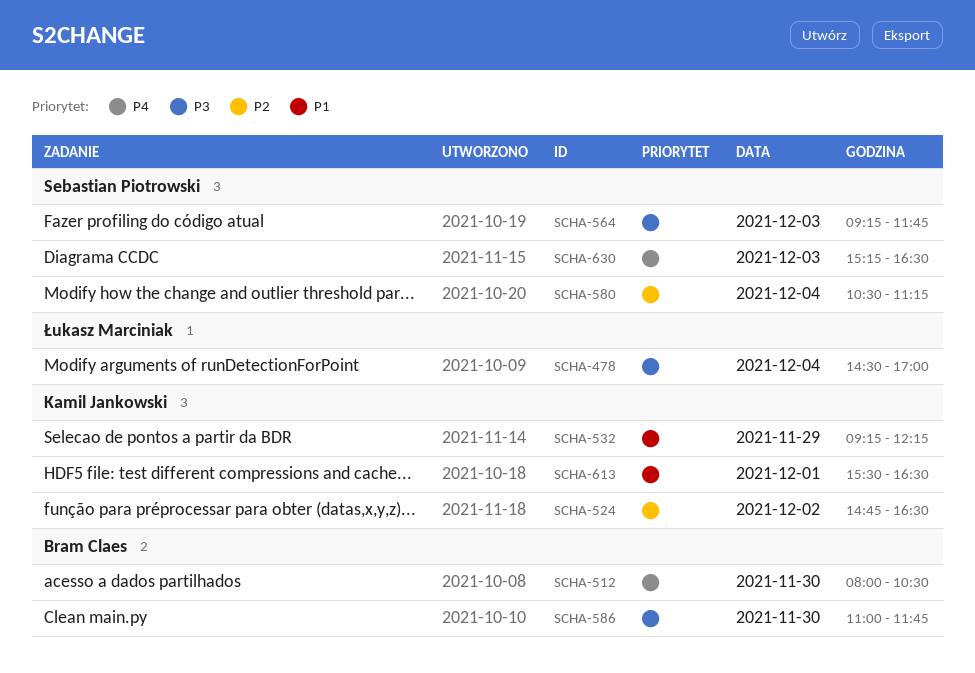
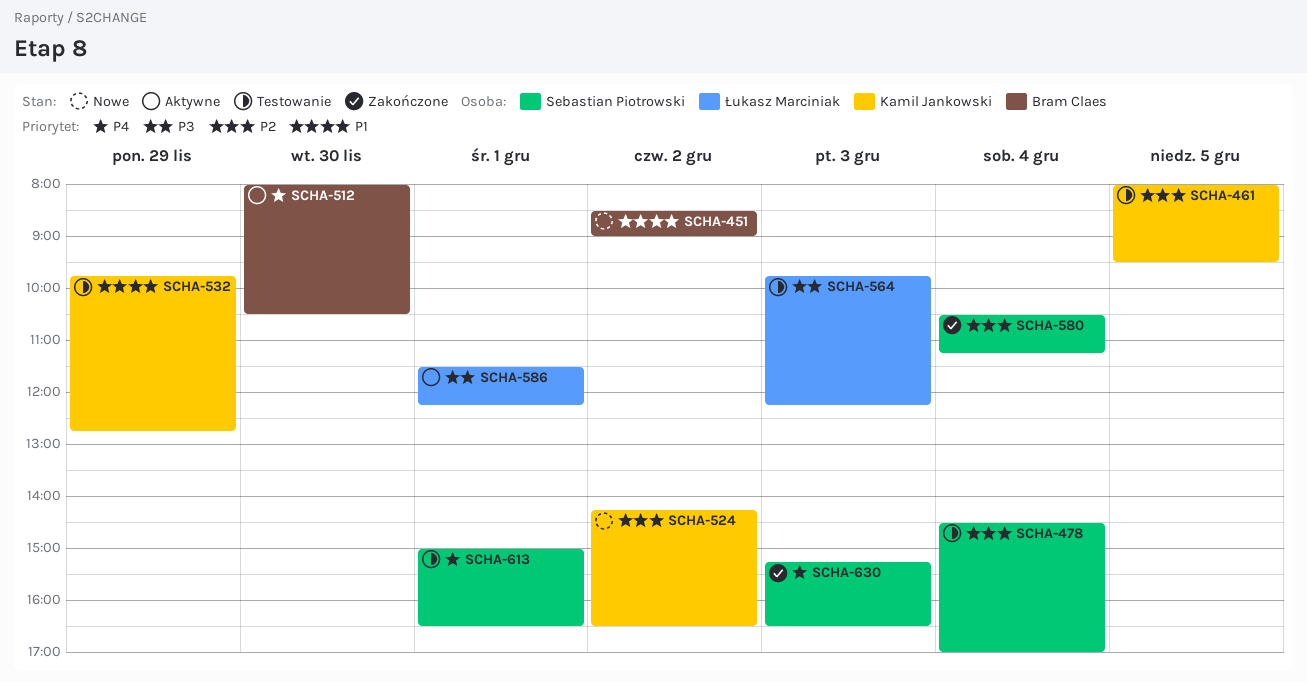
SCHA-451: none -> present
SCHA-461: none -> present
SCHA-478, owner: Łukasz Marciniak -> Sebastian Piotrowski
SCHA-478, priority: P3 -> P2
SCHA-524, begins: 14:45 -> 14:15
SCHA-532, begins: 09:15 -> 09:45
SCHA-532, ends: 12:15 -> 12:45
SCHA-564, owner: Sebastian Piotrowski -> Łukasz Marciniak
SCHA-564, begins: 09:15 -> 09:45
SCHA-564, ends: 11:45 -> 12:15
SCHA-586, owner: Bram Claes -> Łukasz Marciniak
SCHA-586, day: Nov 30 -> Dec 1
SCHA-586, begins: 11:00 -> 11:30
SCHA-586, ends: 11:45 -> 12:15
SCHA-613, owner: Kamil Jankowski -> Sebastian Piotrowski
SCHA-613, priority: P1 -> P4
SCHA-613, begins: 15:30 -> 15:00

